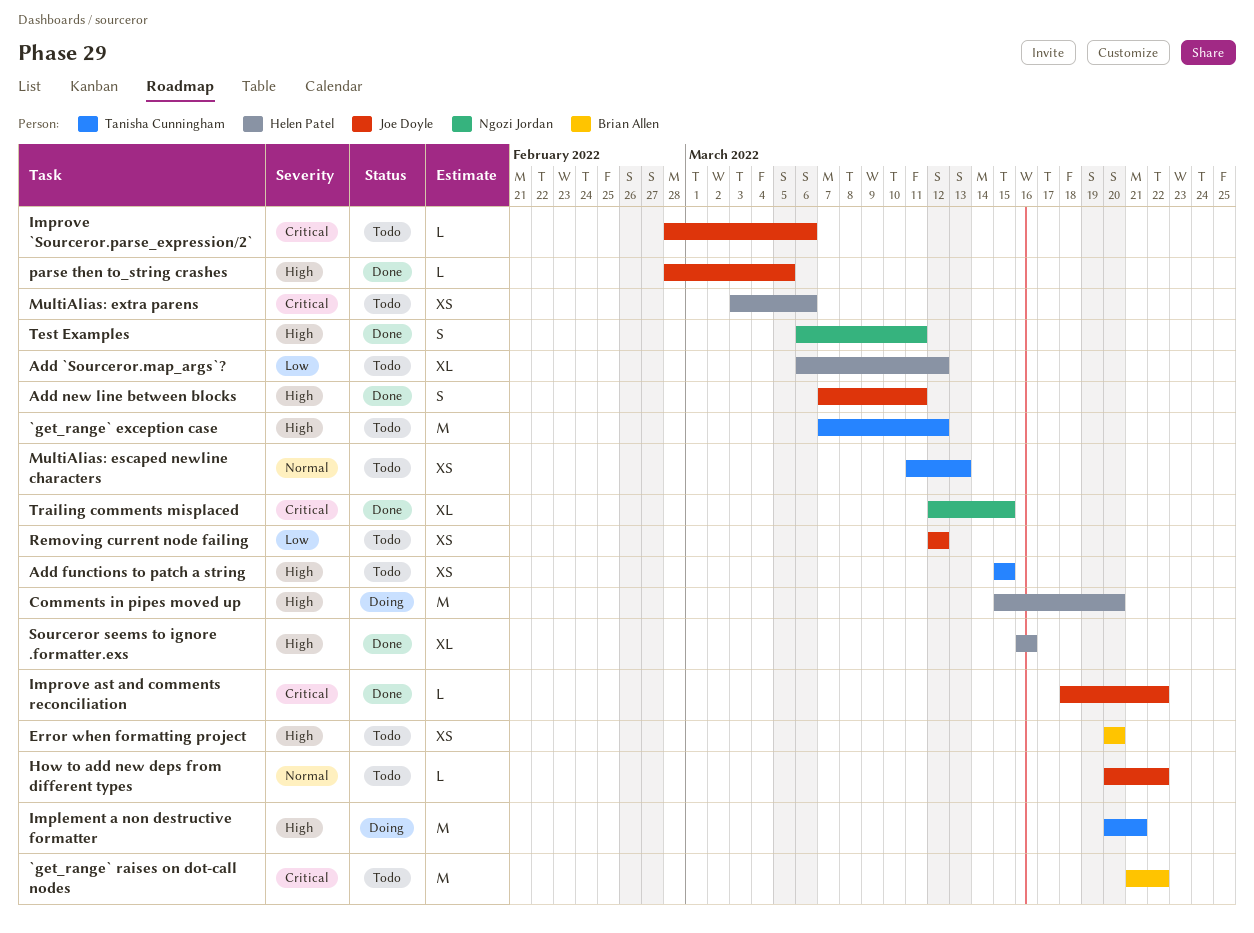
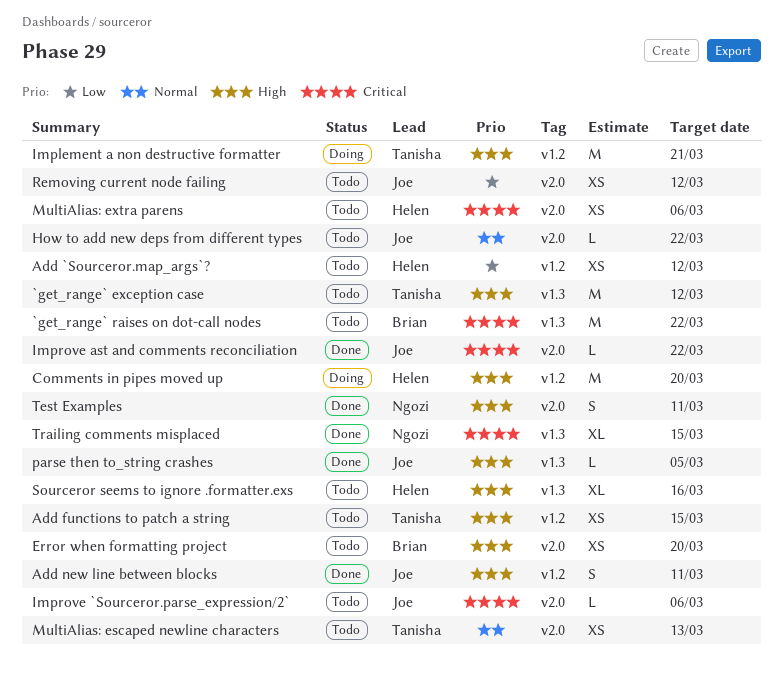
Add `Sourceror.map_args`?, estimate: XL -> XS
Sourceror seems to ignore .formatter.exs, status: Done -> Todo

